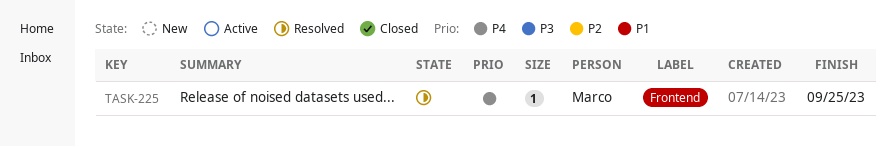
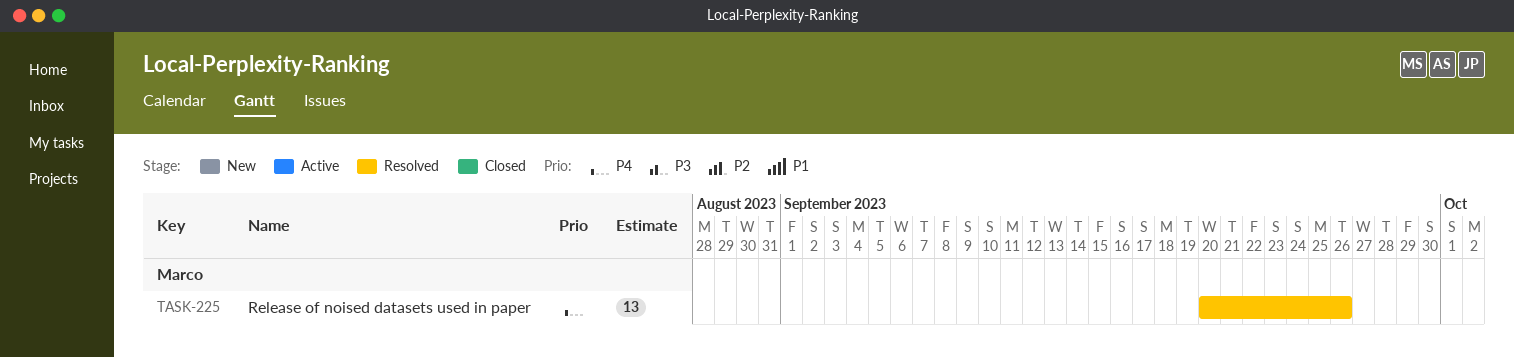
TASK-225, estimate: 1 -> 13
TASK-225, due: Sep 25 -> Sep 26

